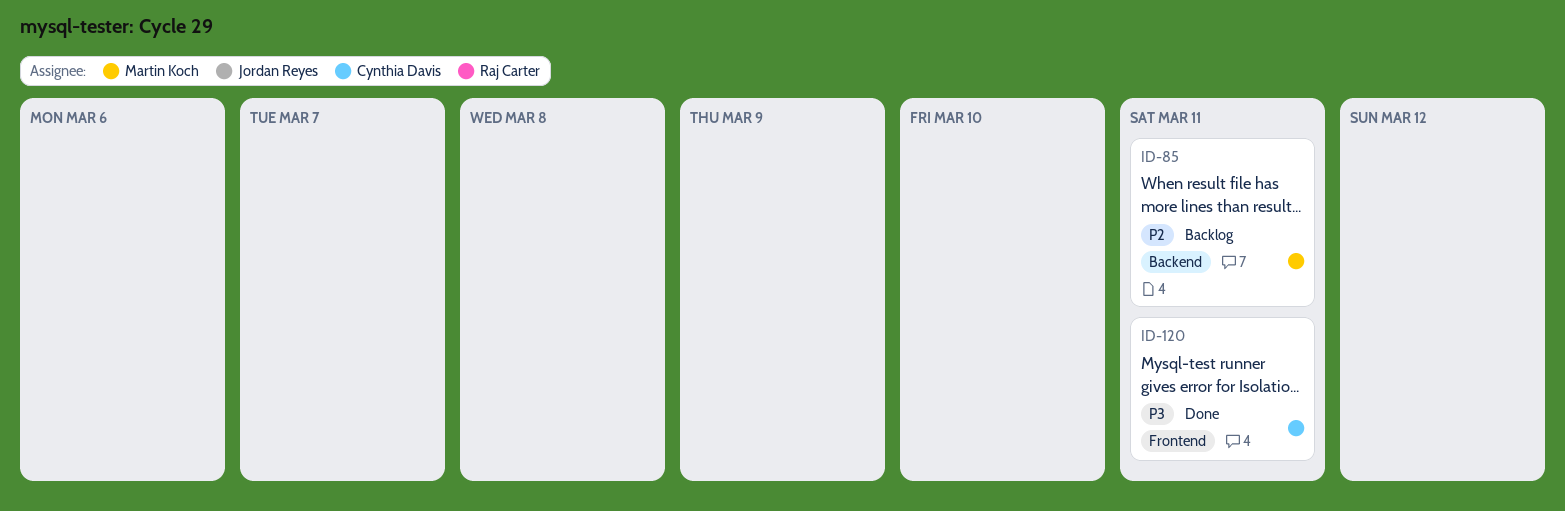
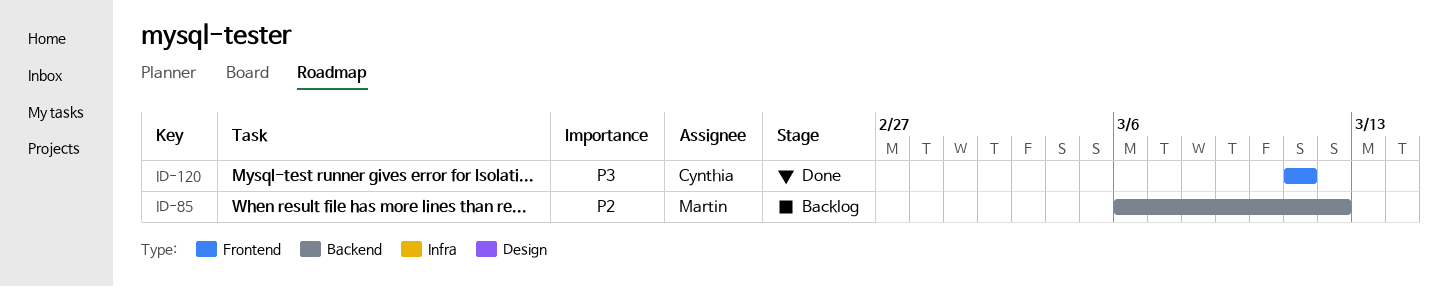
ID-85, due: Mar 11 -> Mar 12

